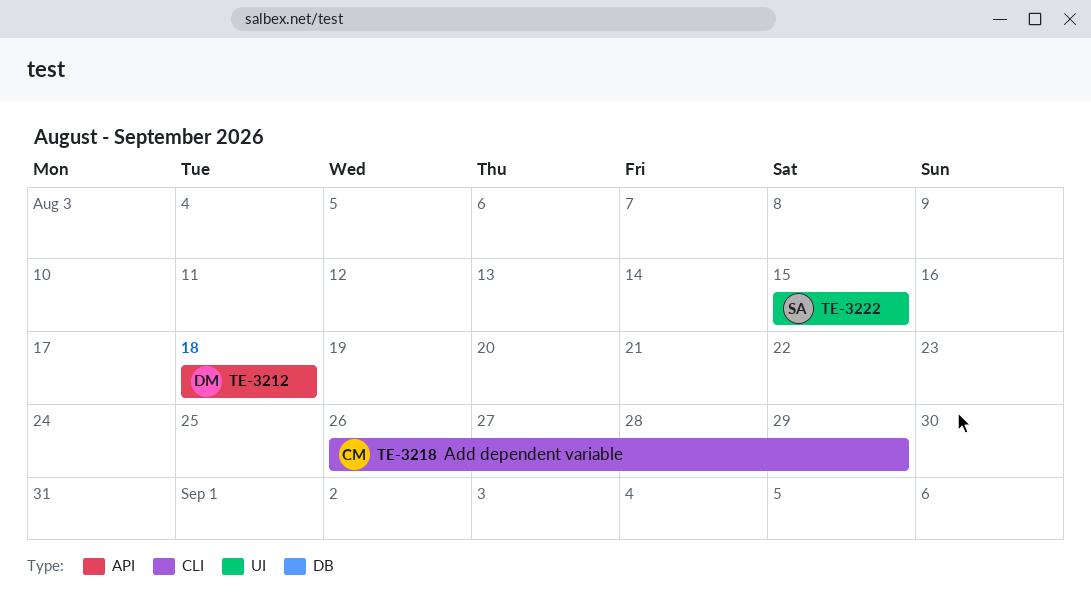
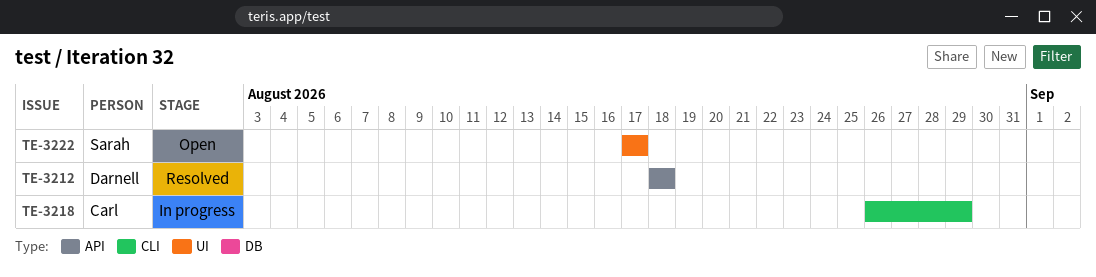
TE-3222, start: Aug 15 -> Aug 17
TE-3222, due: Aug 15 -> Aug 17

